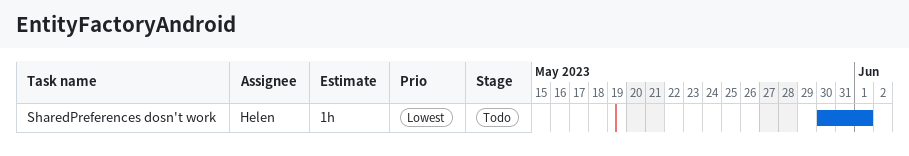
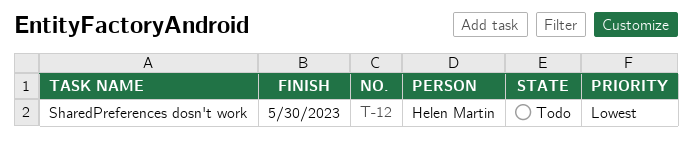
SharedPreferences dosn't work, due: Jun 1 -> May 30

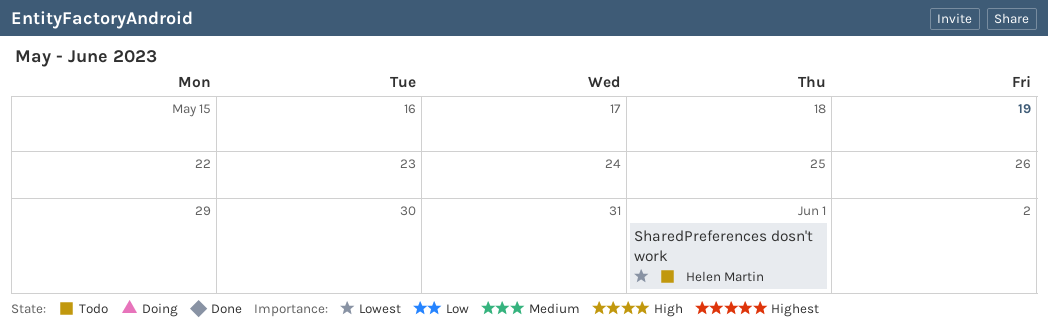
SharedPreferences dosn't work, due: May 30 -> Jun 1

